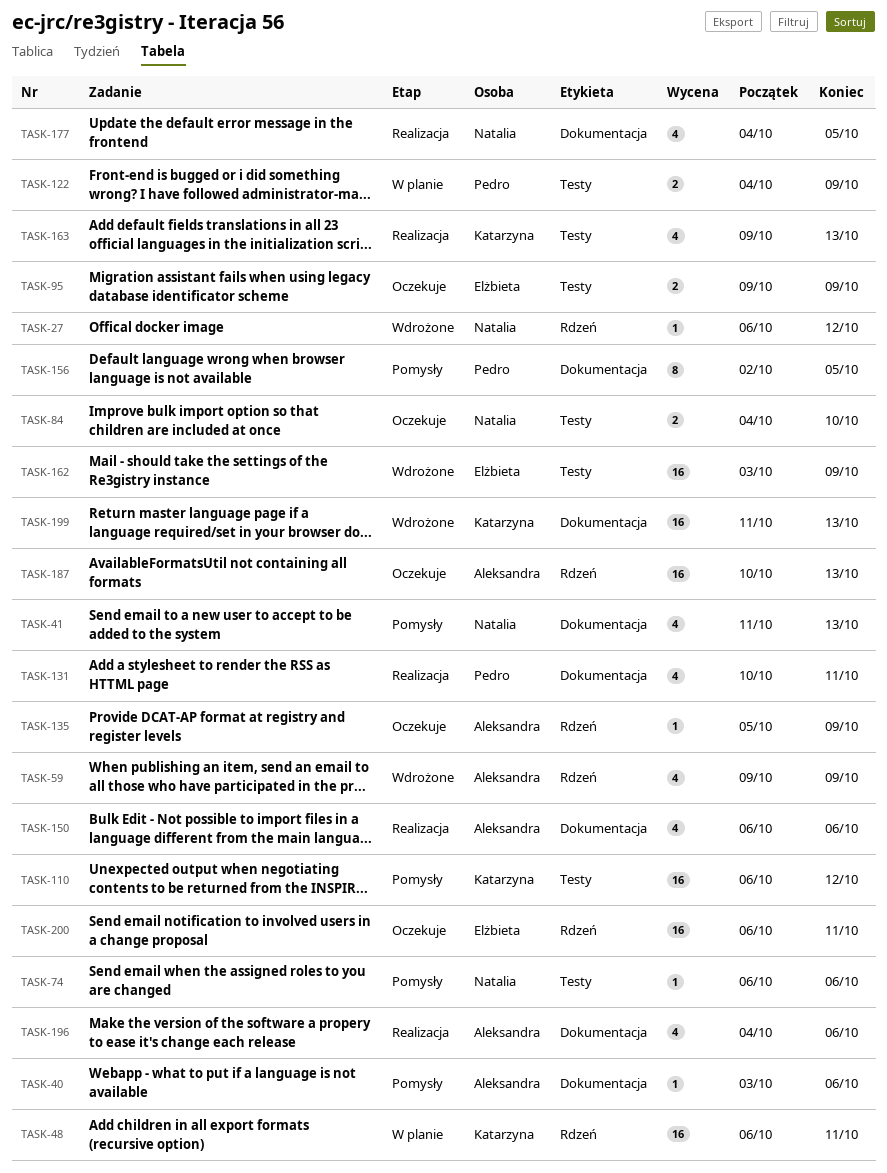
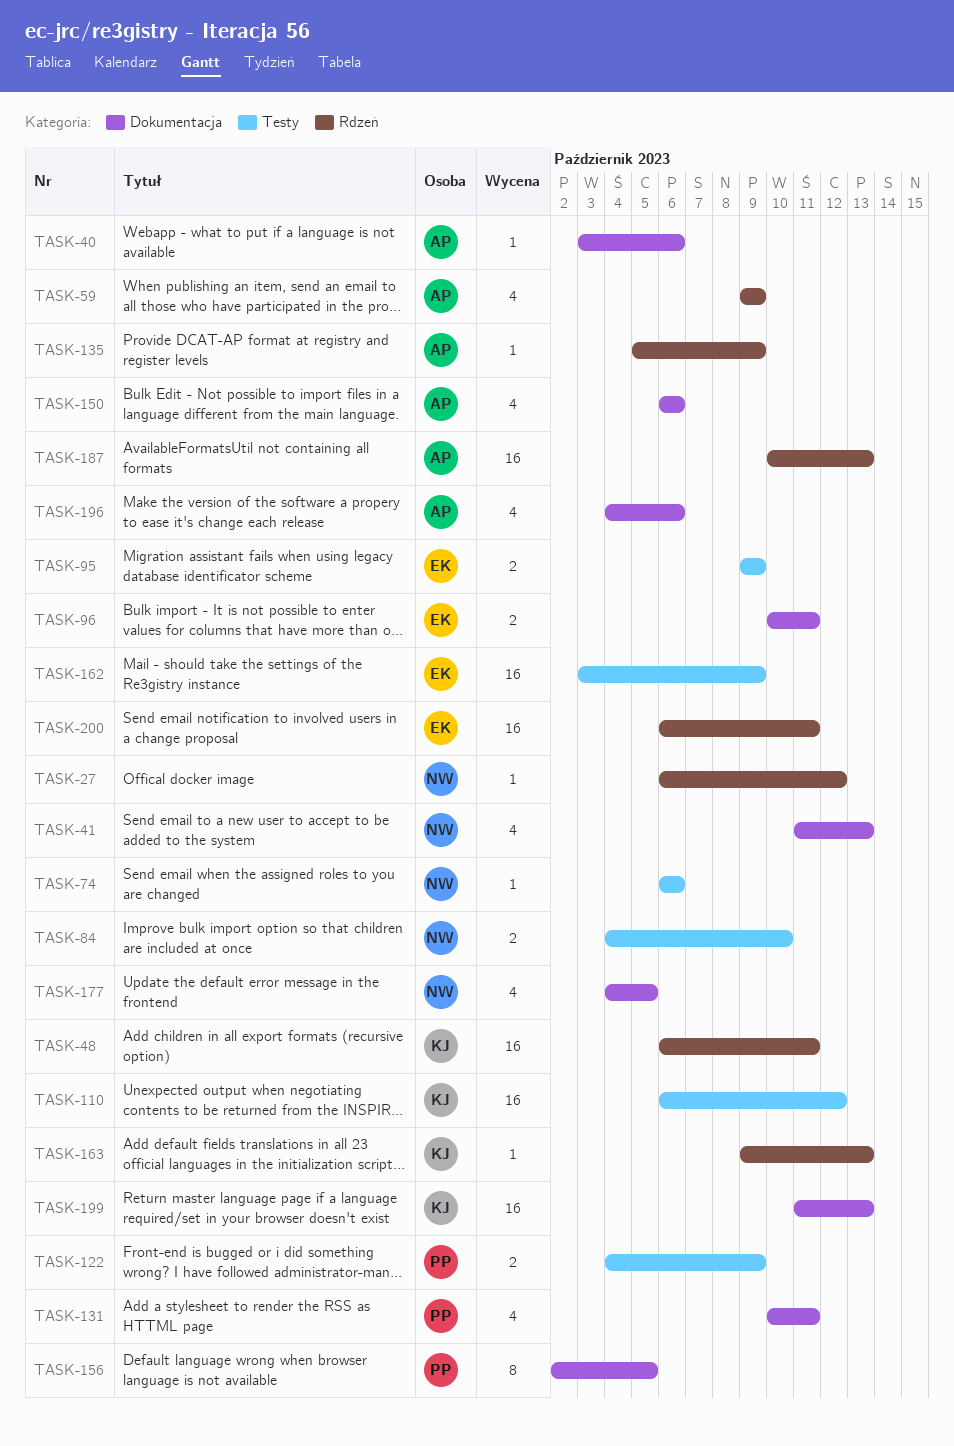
TASK-96: none -> present
TASK-163, label: Testy -> Rdzeń
TASK-163, estimate: 4 -> 1

